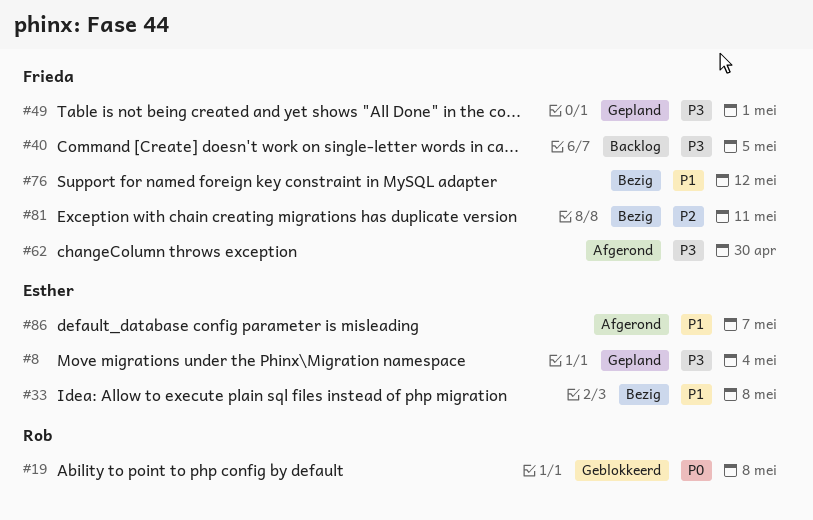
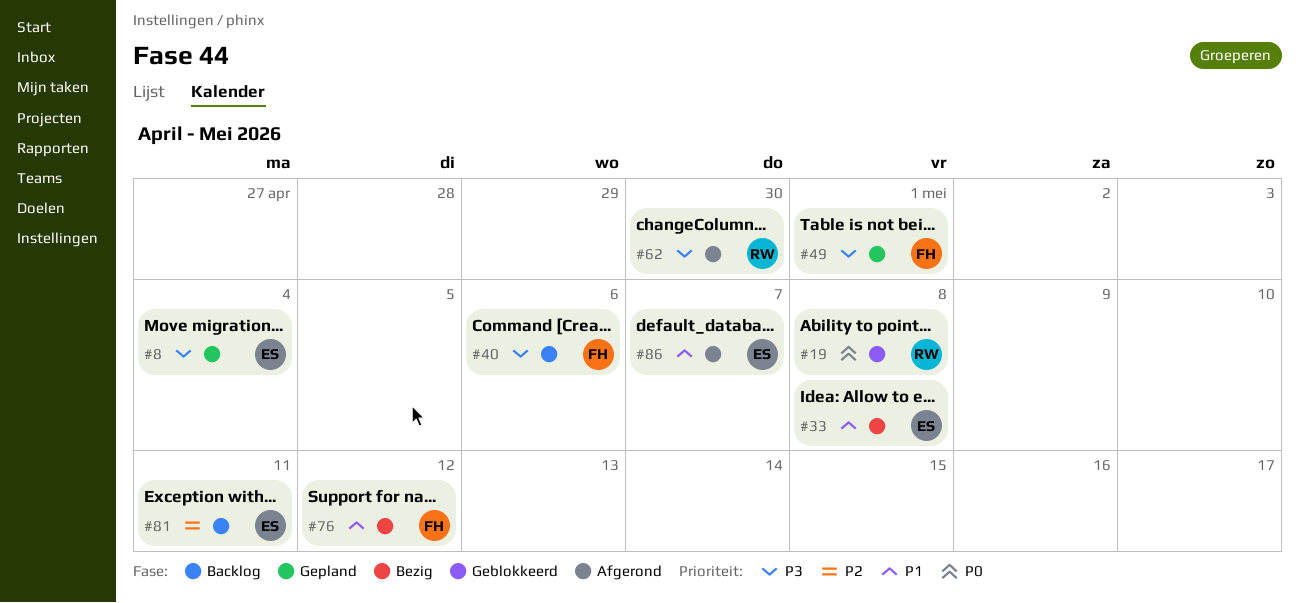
#40, due: May 5 -> May 6
#62, owner: Frieda -> Rob
#81, status: Bezig -> Backlog
#81, owner: Frieda -> Esther

